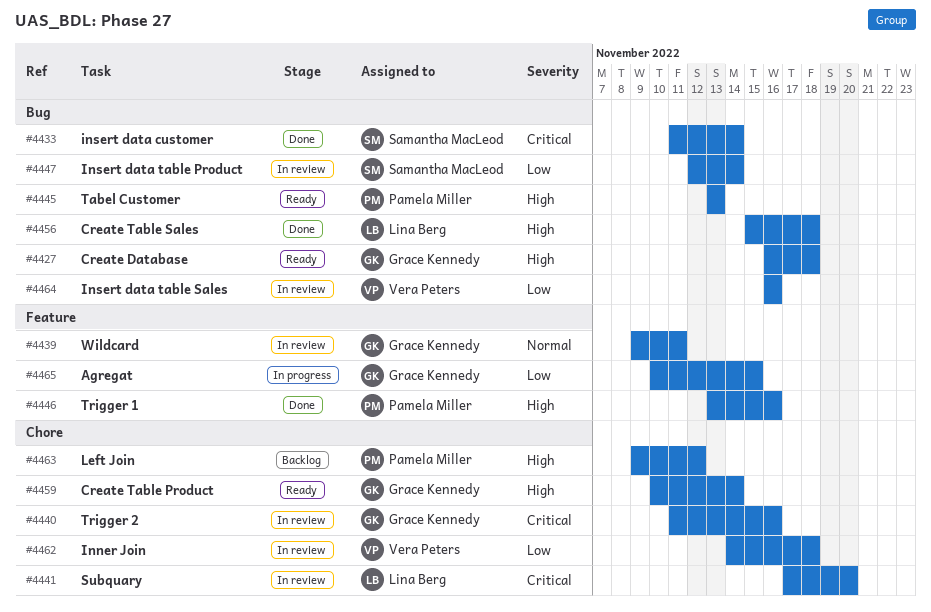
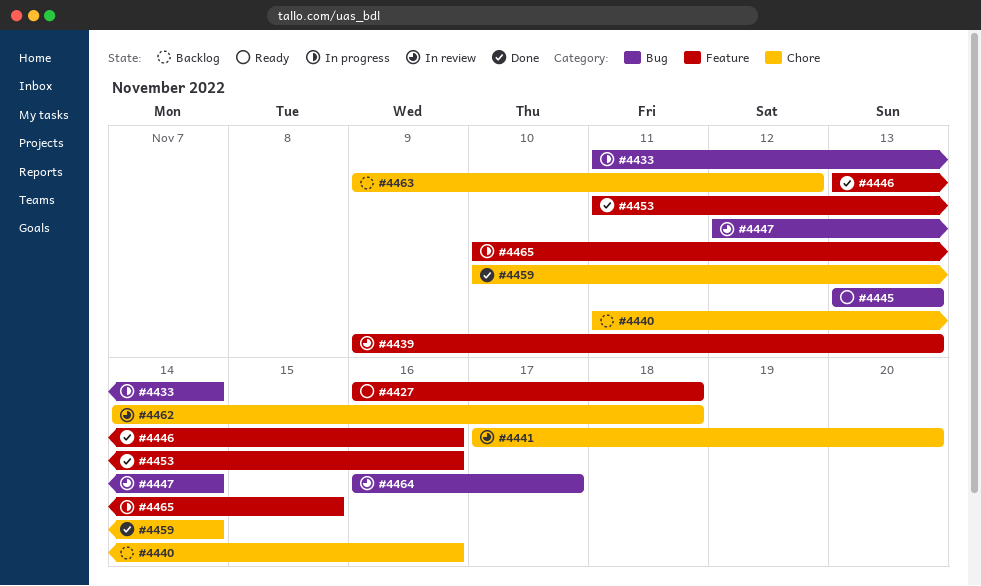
#4427, label: Bug -> Feature
#4433, status: Done -> In progress
#4439, due: Nov 11 -> Nov 13
#4440, status: In review -> Backlog
#4453: none -> present
#4456: present -> none
#4459, status: Ready -> Done
#4464, due: Nov 16 -> Nov 17

